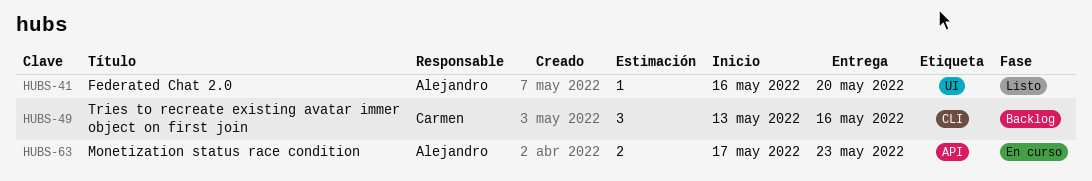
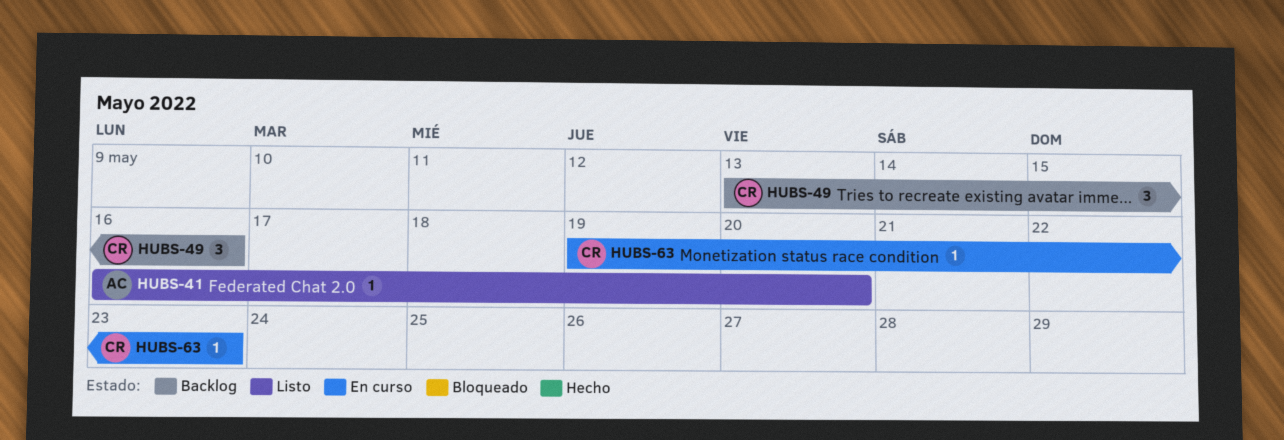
HUBS-63, owner: Alejandro -> Carmen
HUBS-63, estimate: 2 -> 1
HUBS-63, start: May 17 -> May 19

